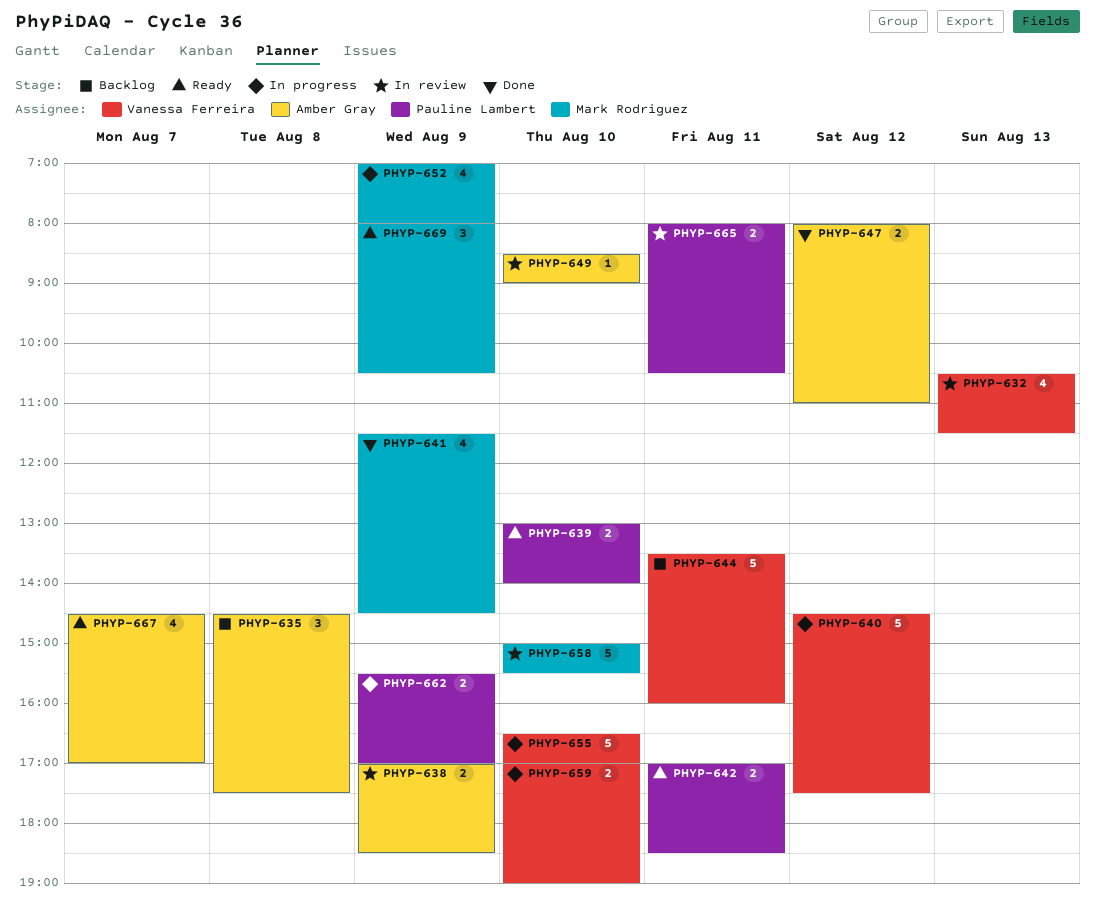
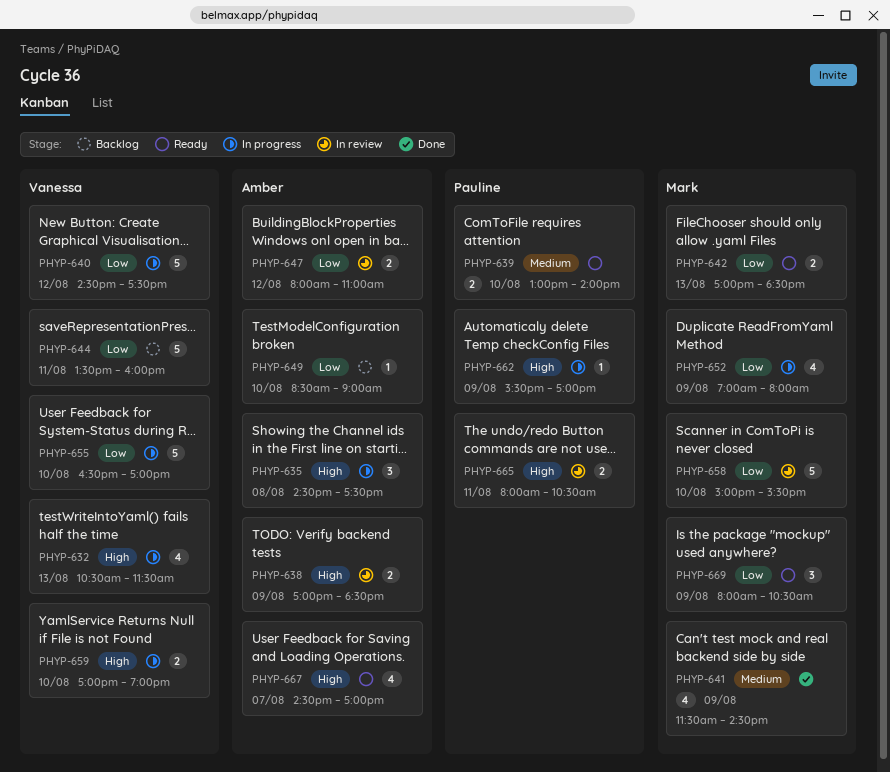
PHYP-632, status: In review -> In progress
PHYP-635, status: Backlog -> In progress
PHYP-642, owner: Pauline Lambert -> Mark Rodriguez
PHYP-642, day: Aug 11 -> Aug 13
PHYP-647, status: Done -> In review
PHYP-649, status: In review -> Backlog
PHYP-662, estimate: 2 -> 1

